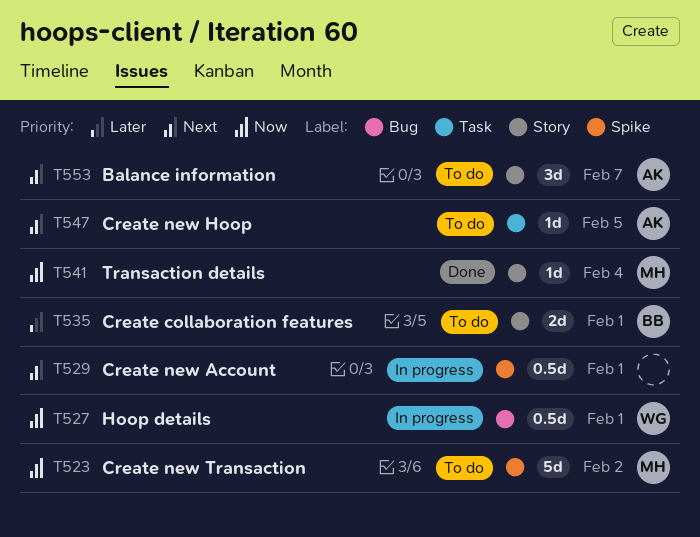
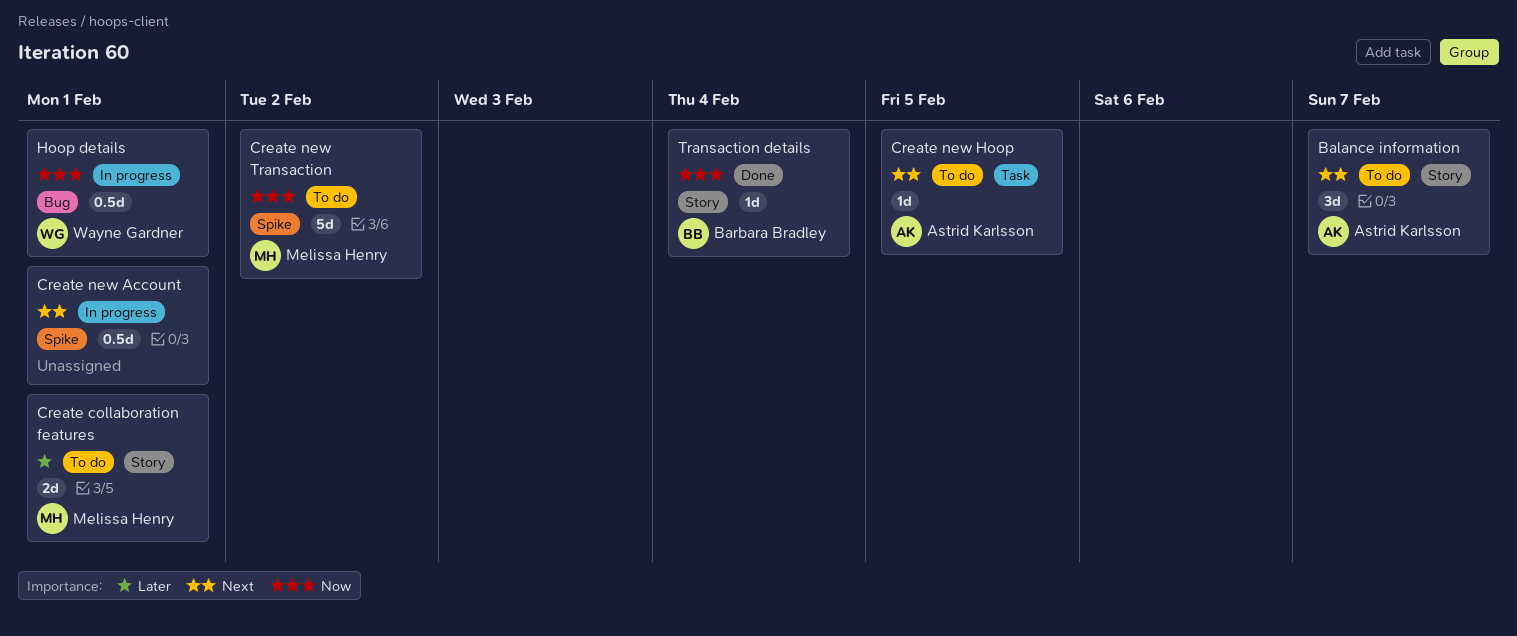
Create collaboration features, owner: Barbara Bradley -> Melissa Henry
Transaction details, owner: Melissa Henry -> Barbara Bradley

